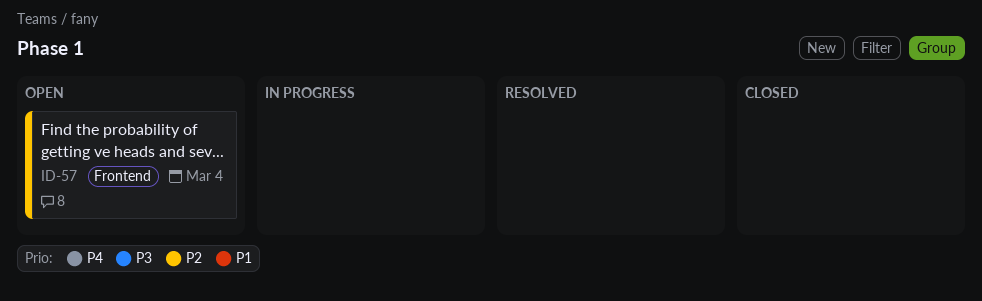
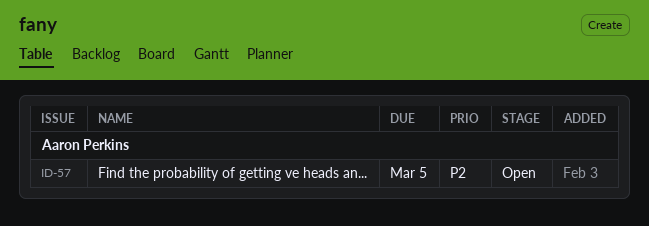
ID-57, due: Mar 4 -> Mar 5

